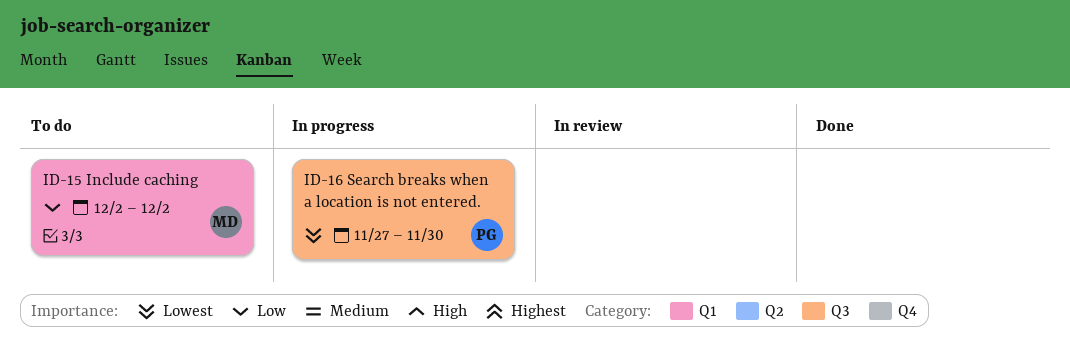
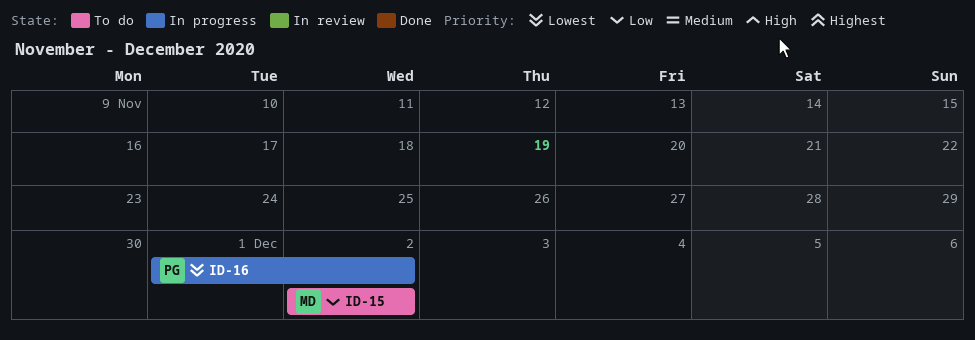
ID-16, start: Nov 27 -> Dec 1
ID-16, due: Nov 30 -> Dec 2

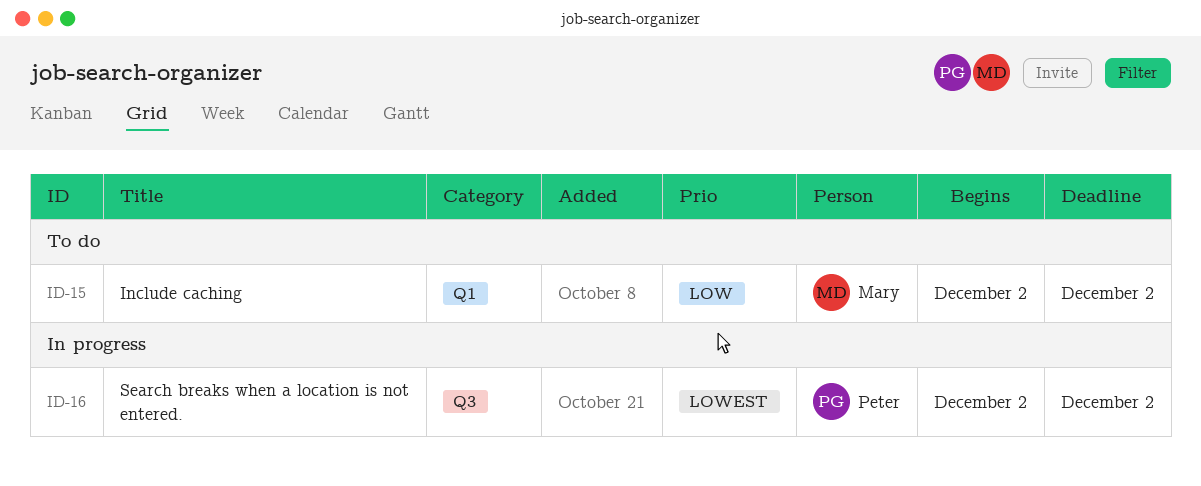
ID-16, start: Dec 1 -> Dec 2

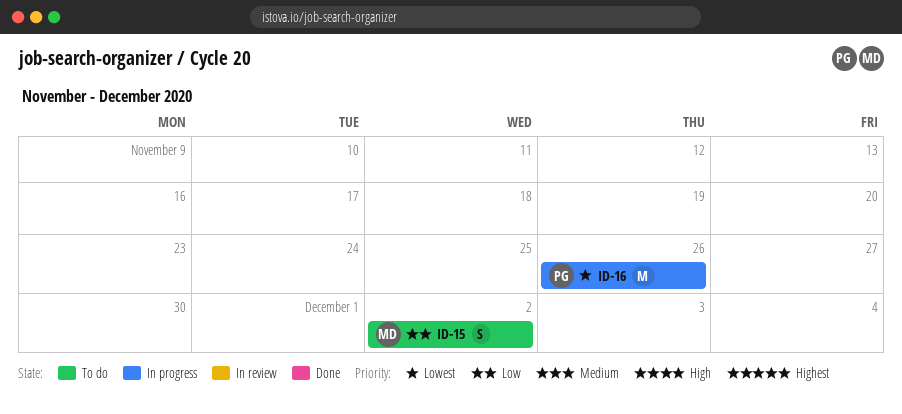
ID-16, start: Dec 2 -> Nov 26
ID-16, due: Dec 2 -> Nov 26

